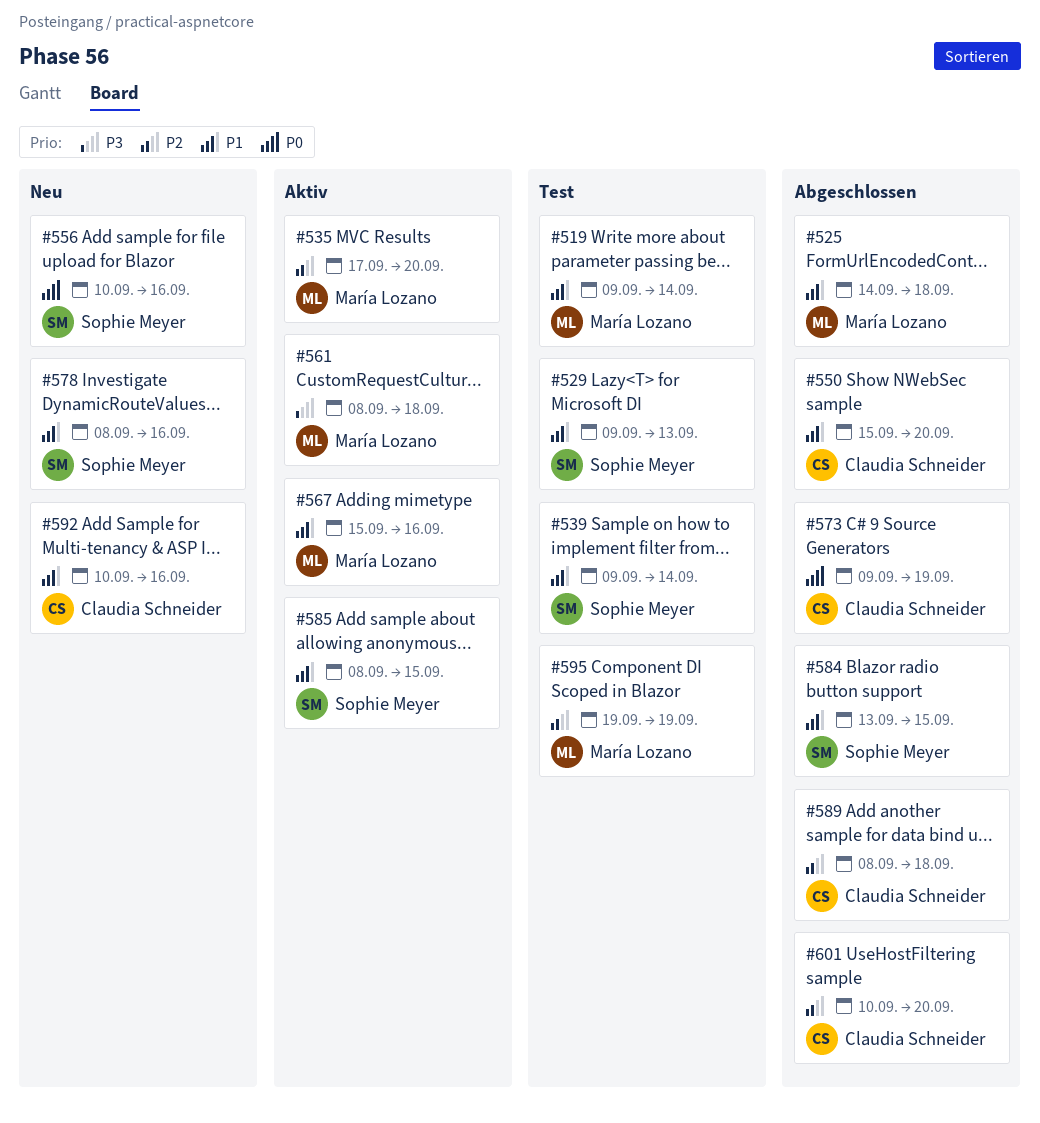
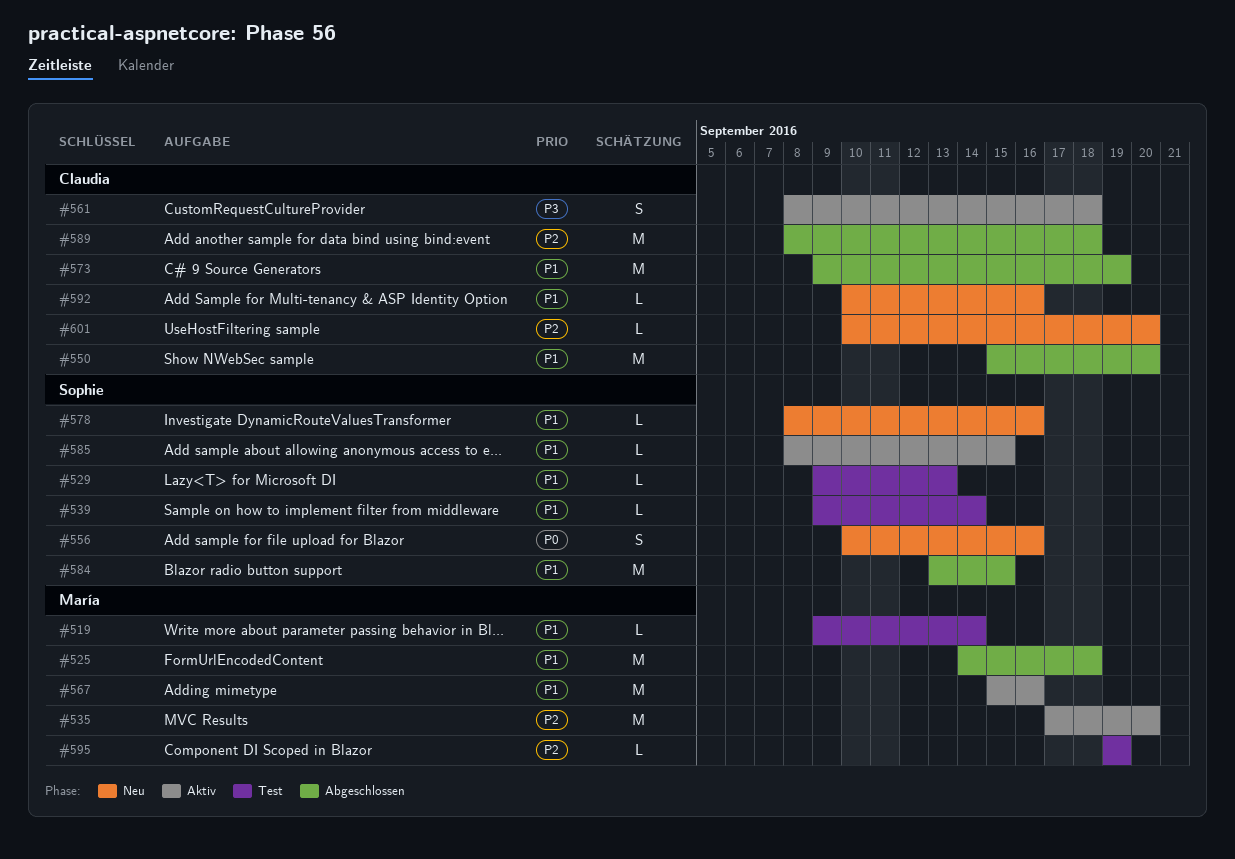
#561, owner: María Lozano -> Claudia Schneider
#573, priority: P0 -> P1
#601, status: Abgeschlossen -> Neu

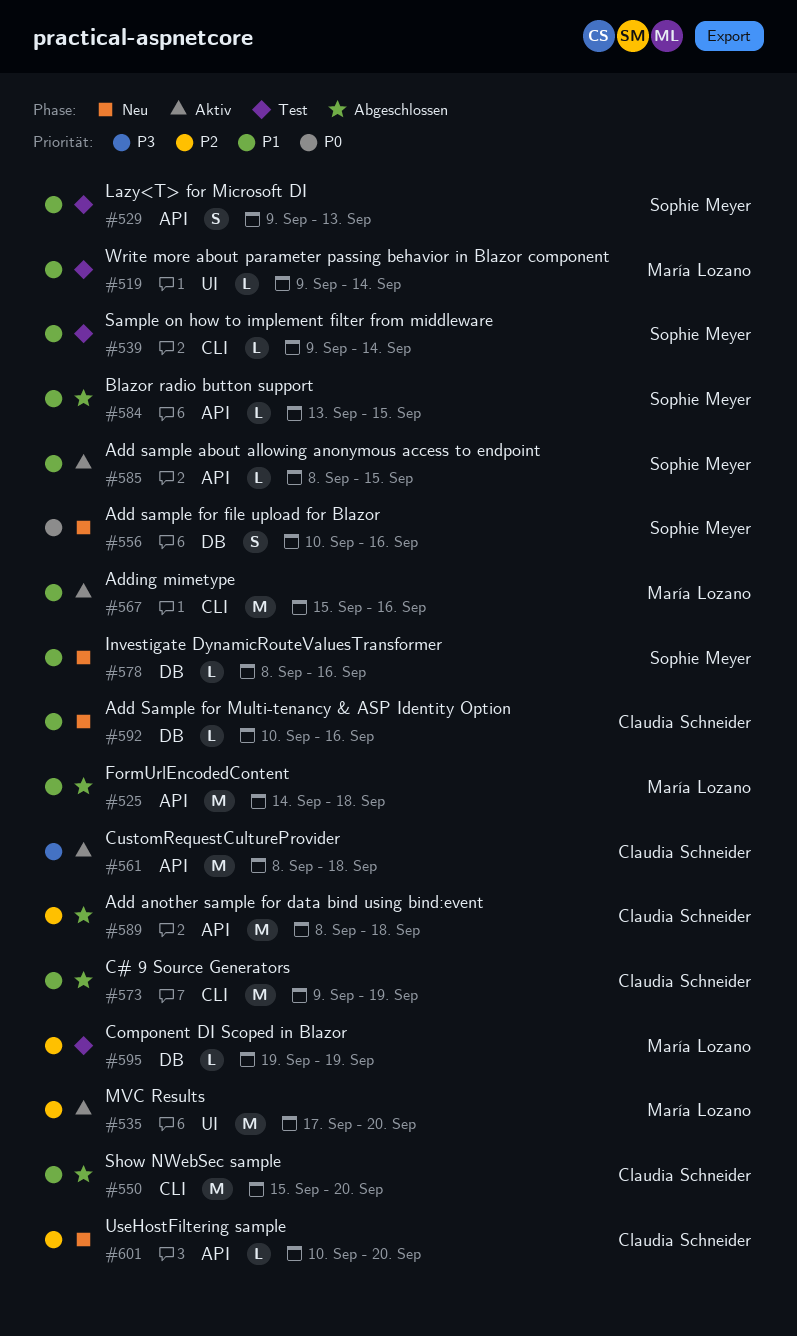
#529, estimate: L -> S
#561, estimate: S -> M
#584, estimate: M -> L

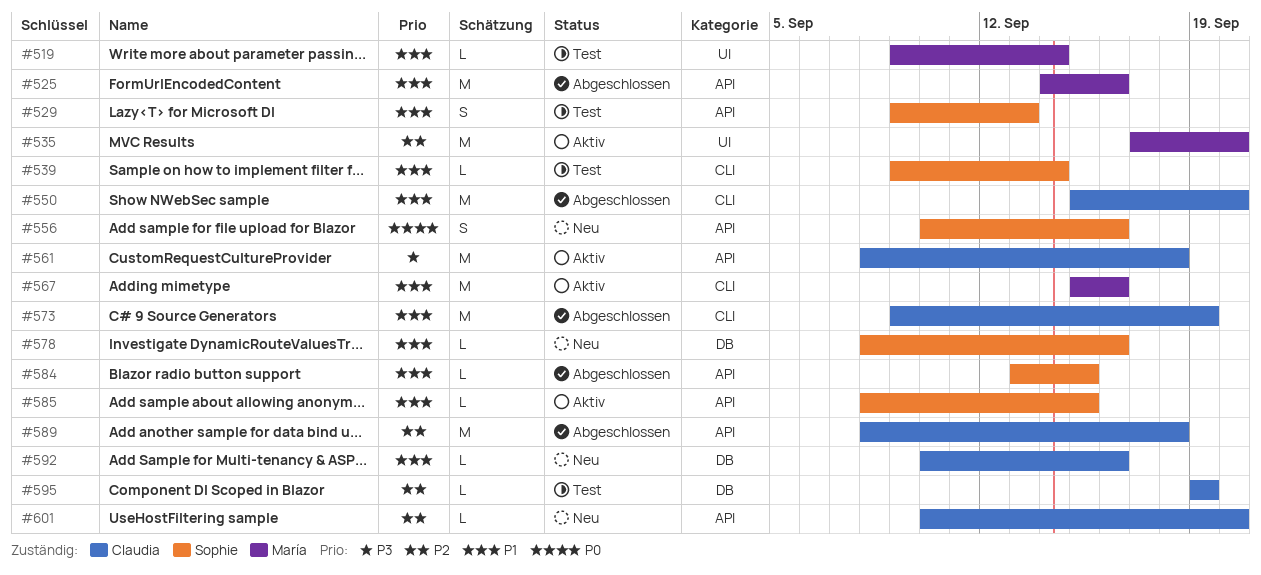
#525, due: Sep 18 -> Sep 16
#556, label: DB -> API
#595, owner: María Lozano -> Claudia Schneider

